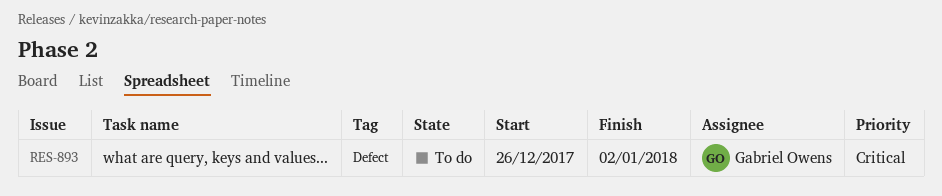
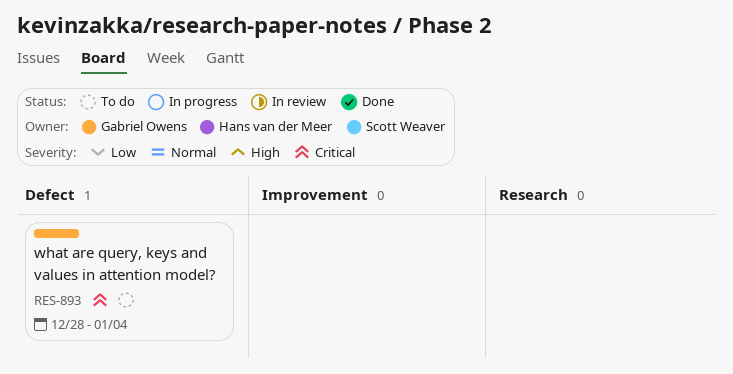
RES-893, start: Dec 26 -> Dec 28
RES-893, due: Jan 2 -> Jan 4

